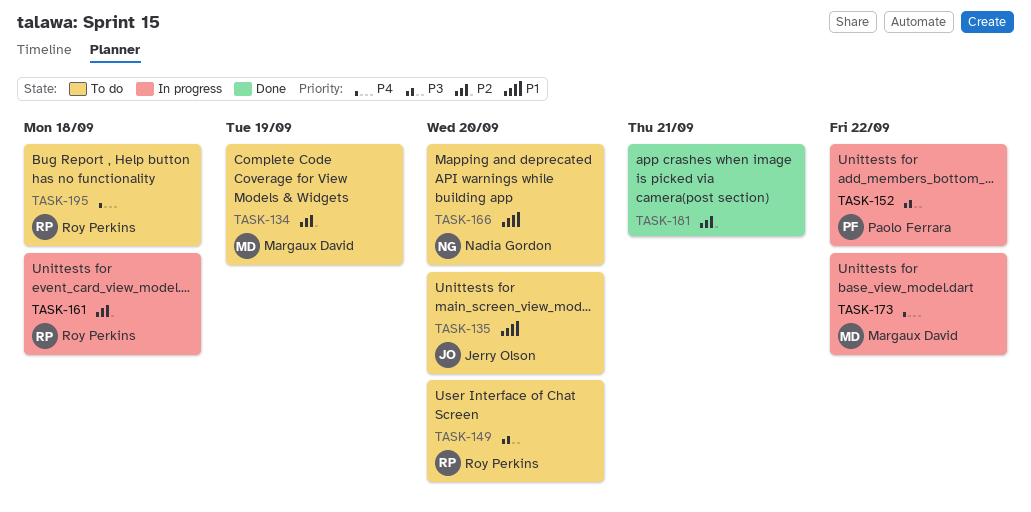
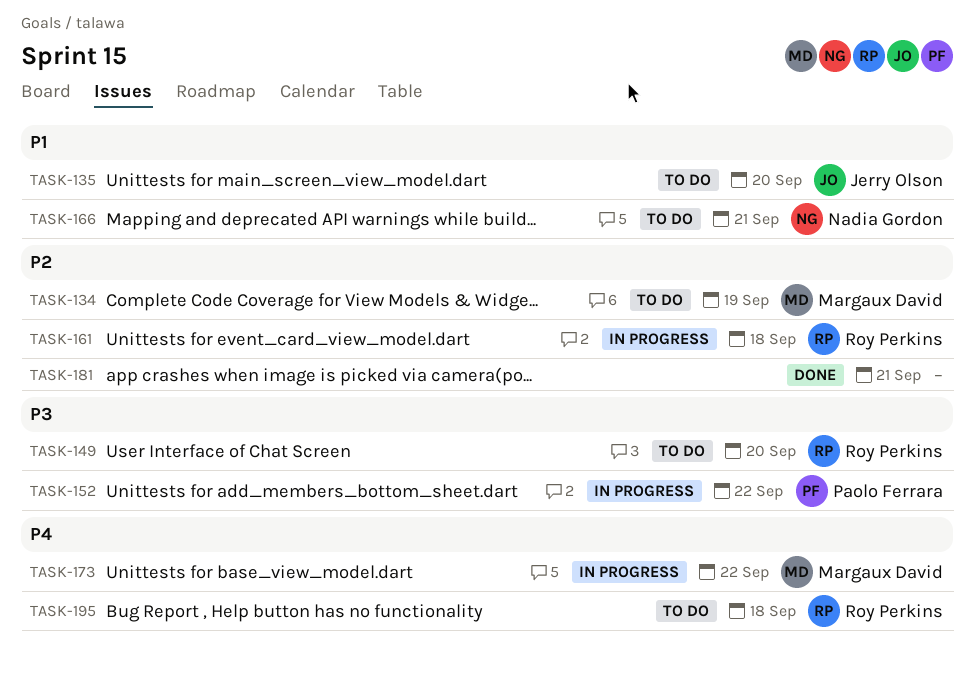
TASK-166, due: Sep 20 -> Sep 21

